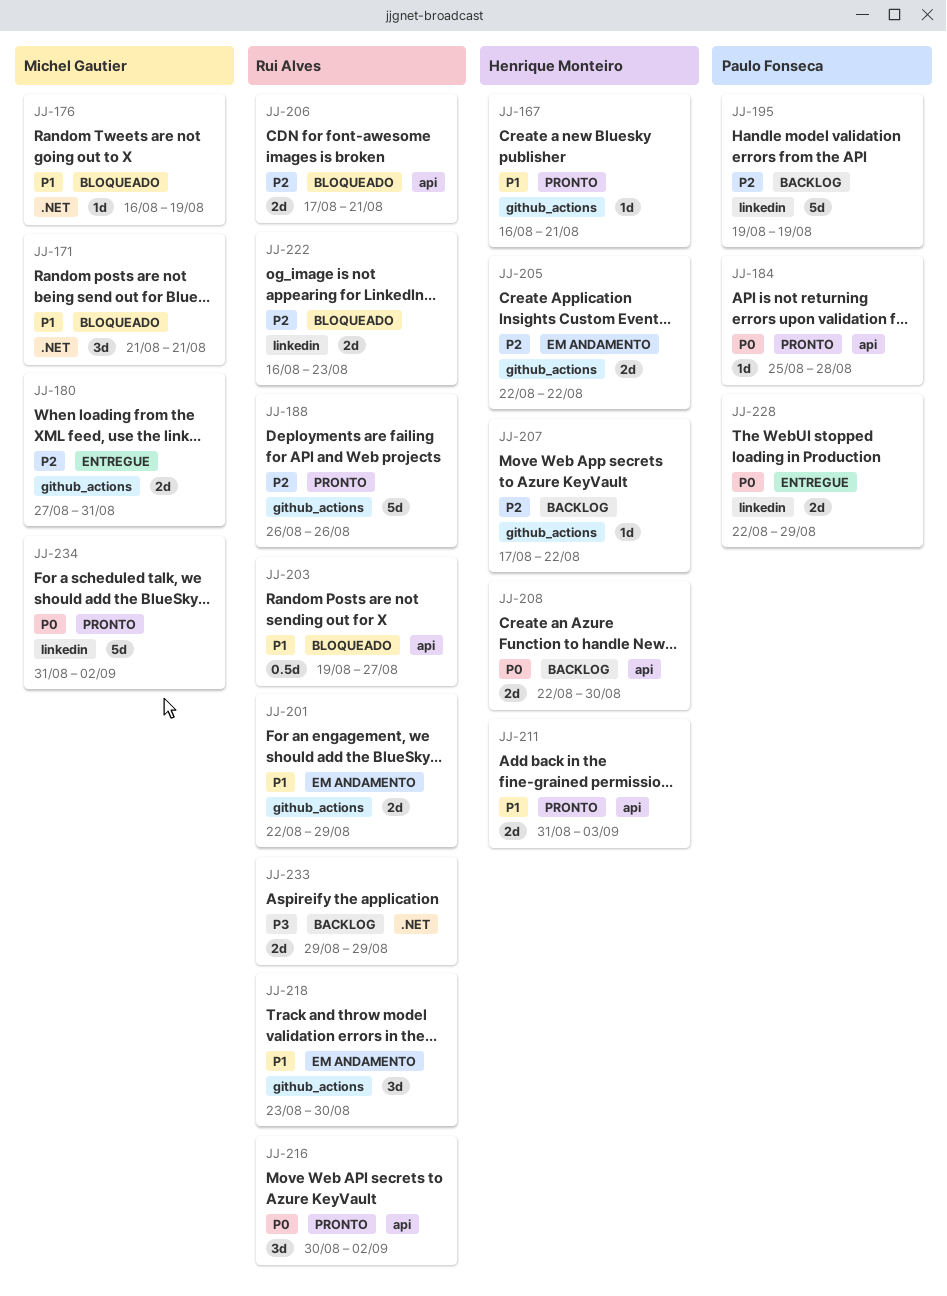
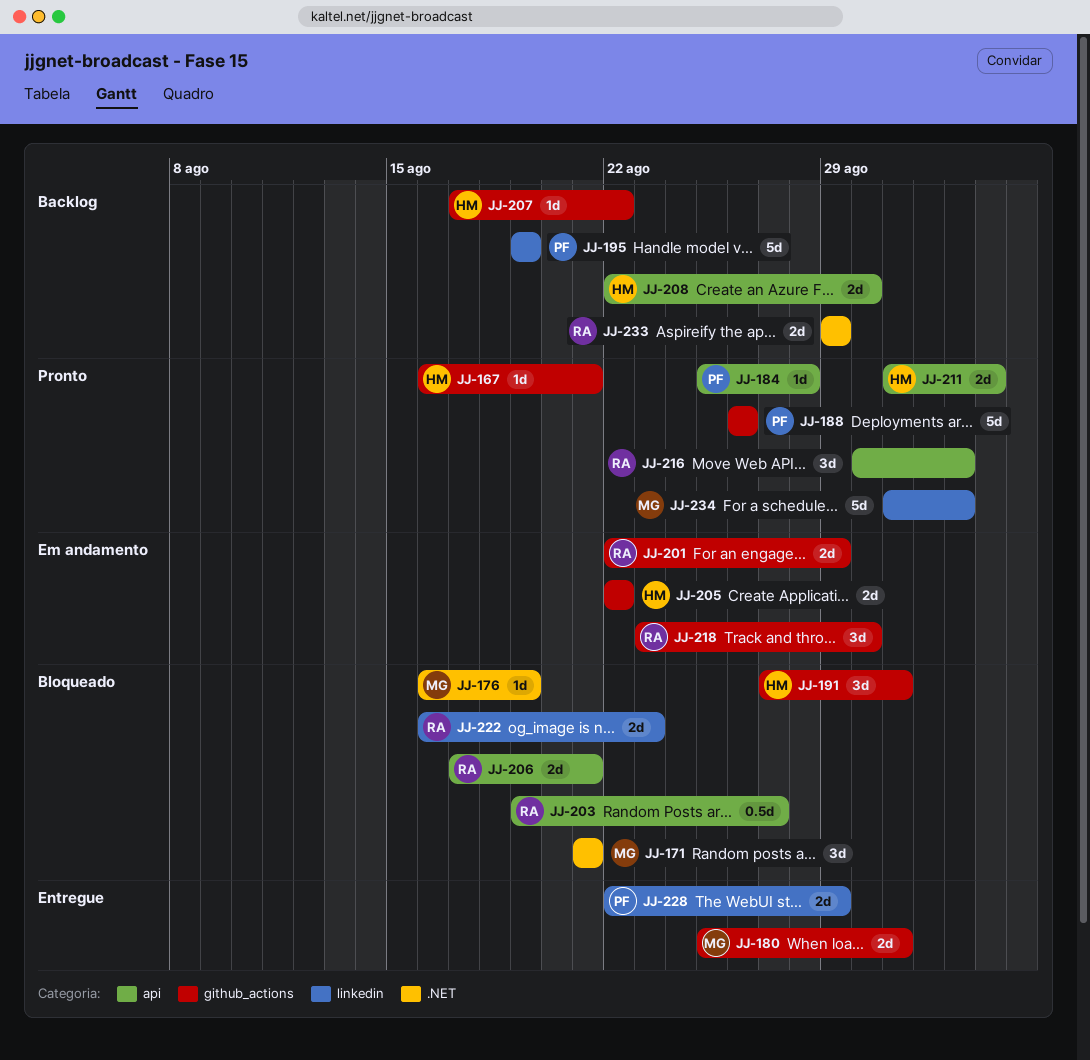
JJ-180, start: Aug 27 -> Aug 25
JJ-188, owner: Rui Alves -> Paulo Fonseca
JJ-191: none -> present

